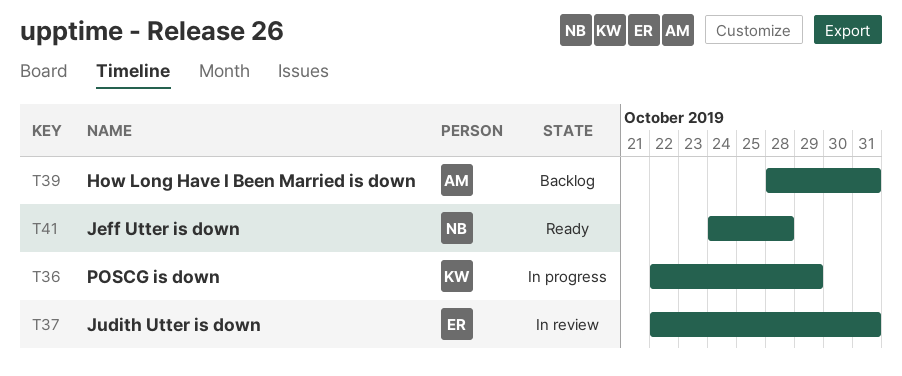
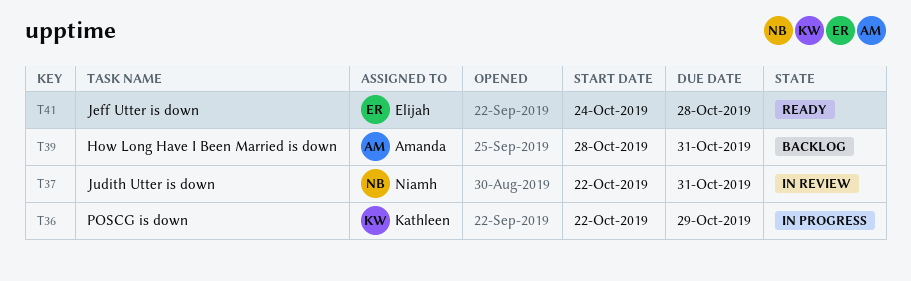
T37, owner: Elijah -> Niamh
T41, owner: Niamh -> Elijah

